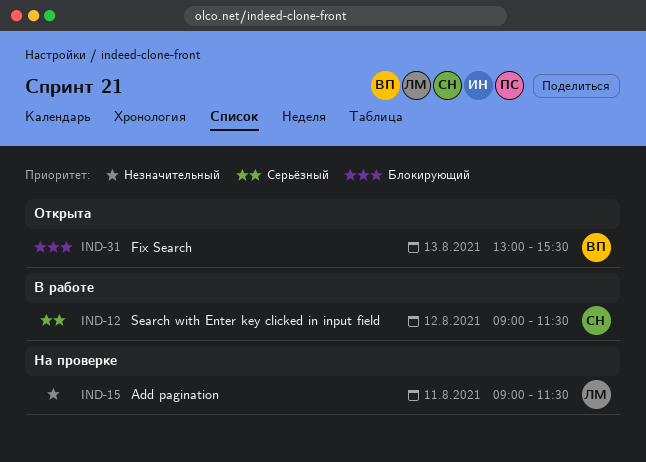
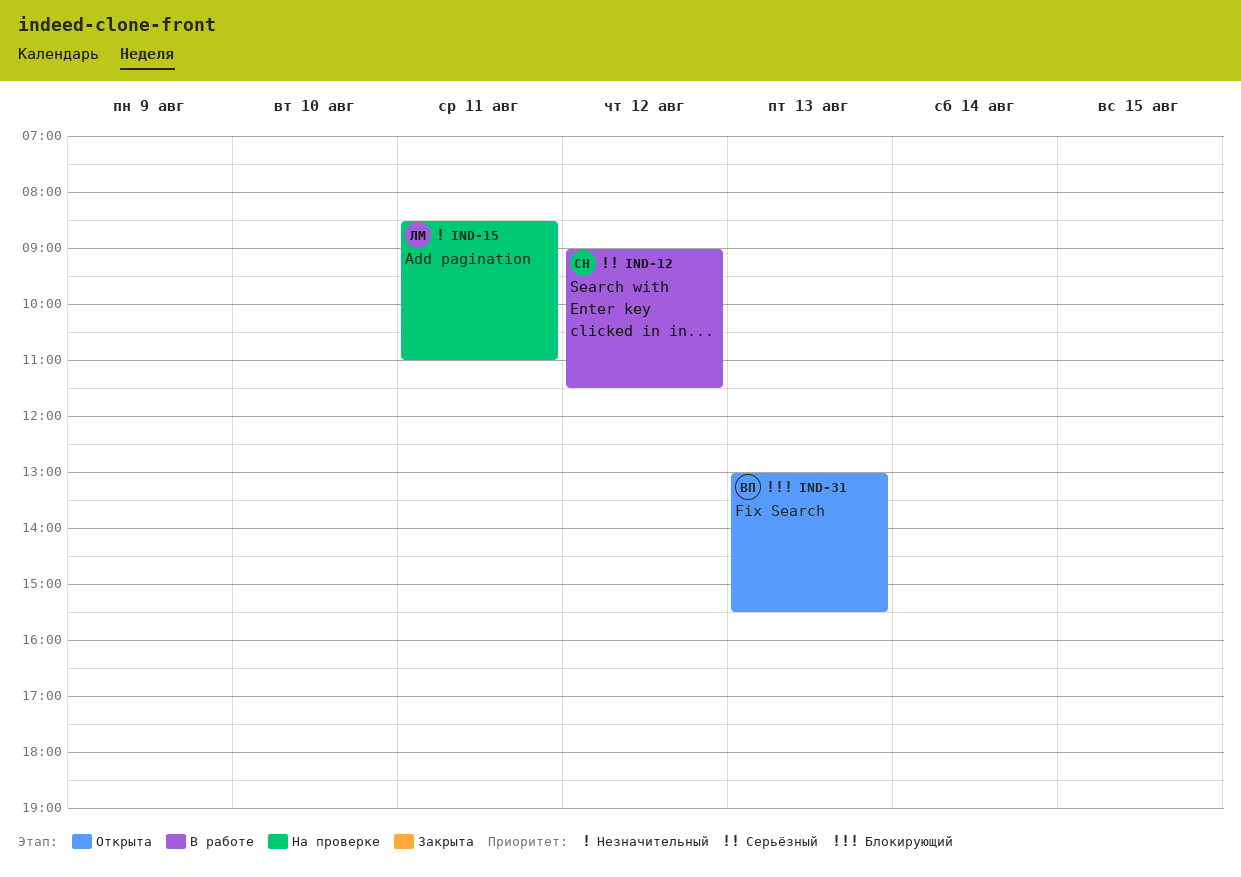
IND-15, begins: 09:00 -> 08:30
IND-15, ends: 11:30 -> 11:00

